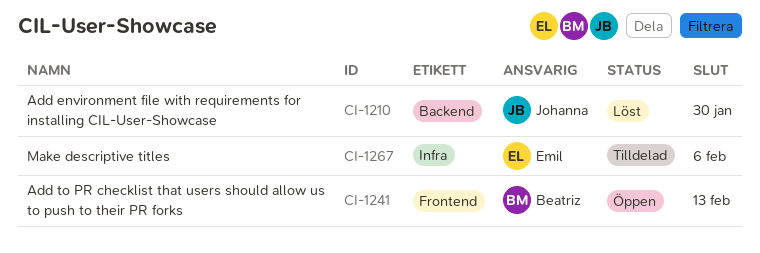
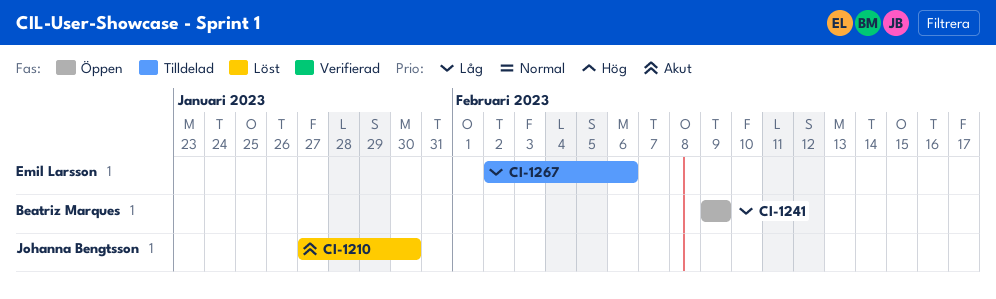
CI-1241, due: Feb 13 -> Feb 9

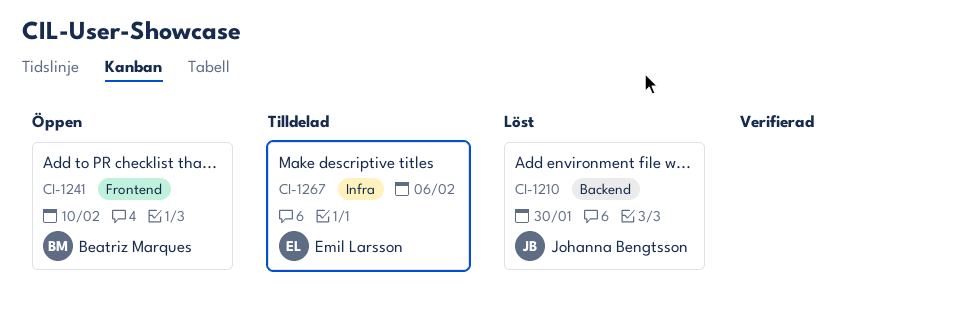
CI-1241, due: Feb 9 -> Feb 10

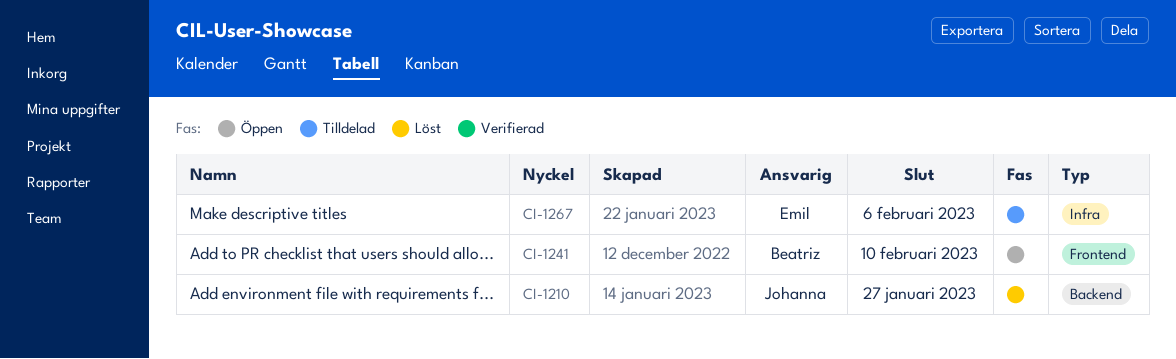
CI-1210, due: Jan 30 -> Jan 27

